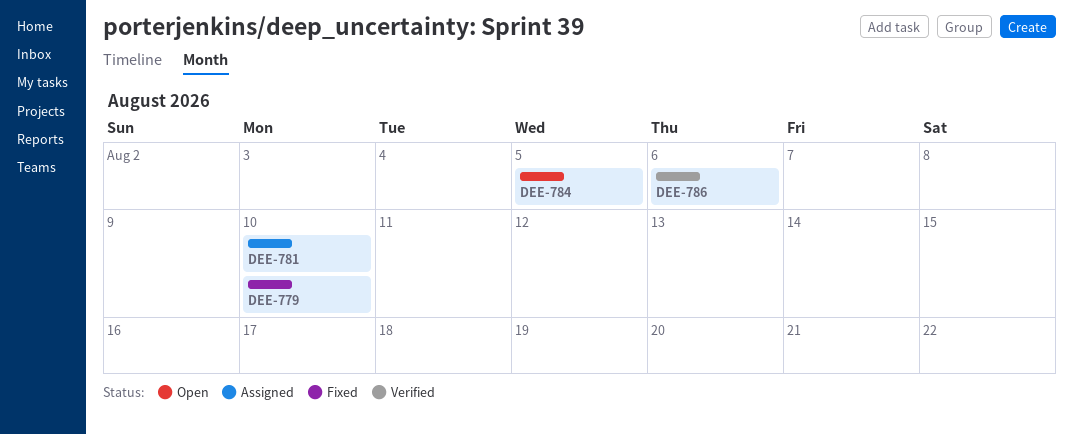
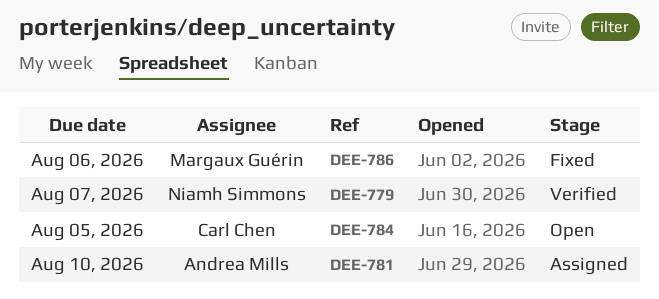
DEE-779, status: Fixed -> Verified
DEE-779, due: Aug 10 -> Aug 7
DEE-786, status: Verified -> Fixed

